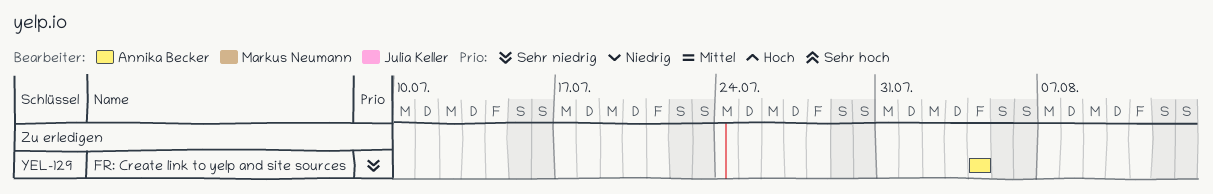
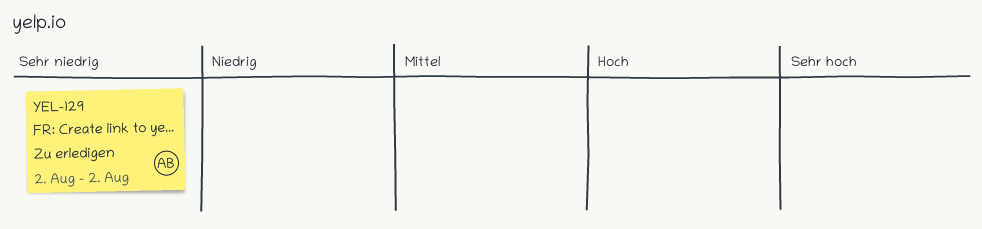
YEL-129, start: Aug 4 -> Aug 2
YEL-129, due: Aug 4 -> Aug 2

